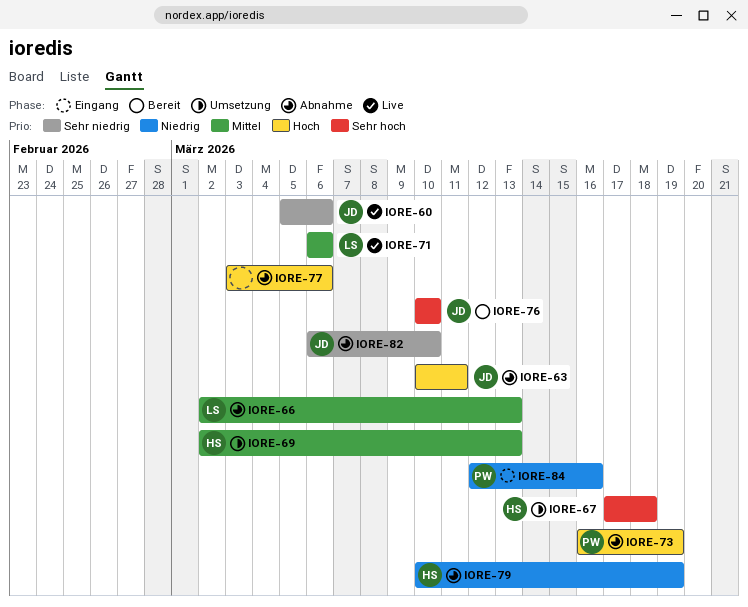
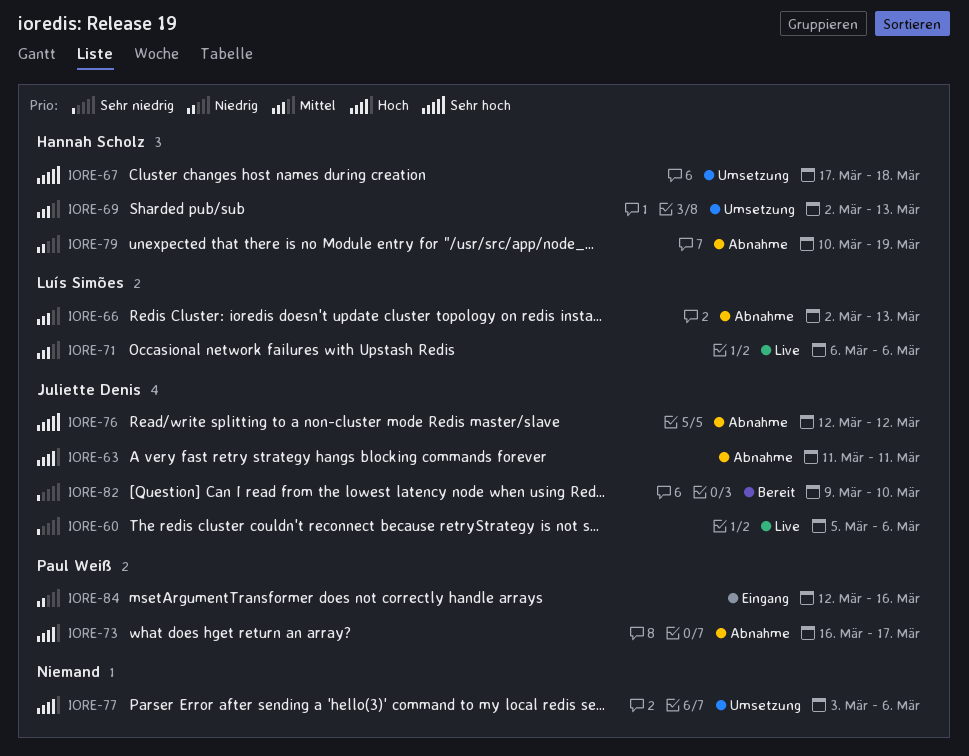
IORE-63, start: Mar 10 -> Mar 11
IORE-73, due: Mar 19 -> Mar 17
IORE-76, status: Bereit -> Abnahme
IORE-76, start: Mar 10 -> Mar 12
IORE-76, due: Mar 10 -> Mar 12
IORE-77, status: Abnahme -> Umsetzung
IORE-82, status: Abnahme -> Bereit
IORE-82, start: Mar 6 -> Mar 9

